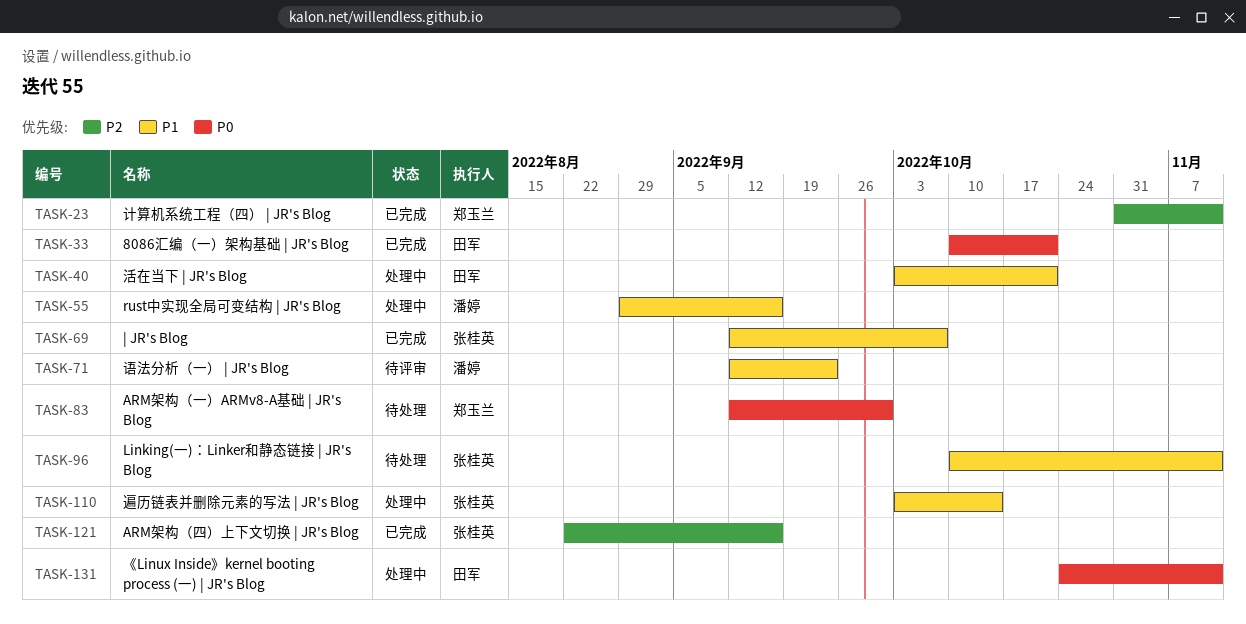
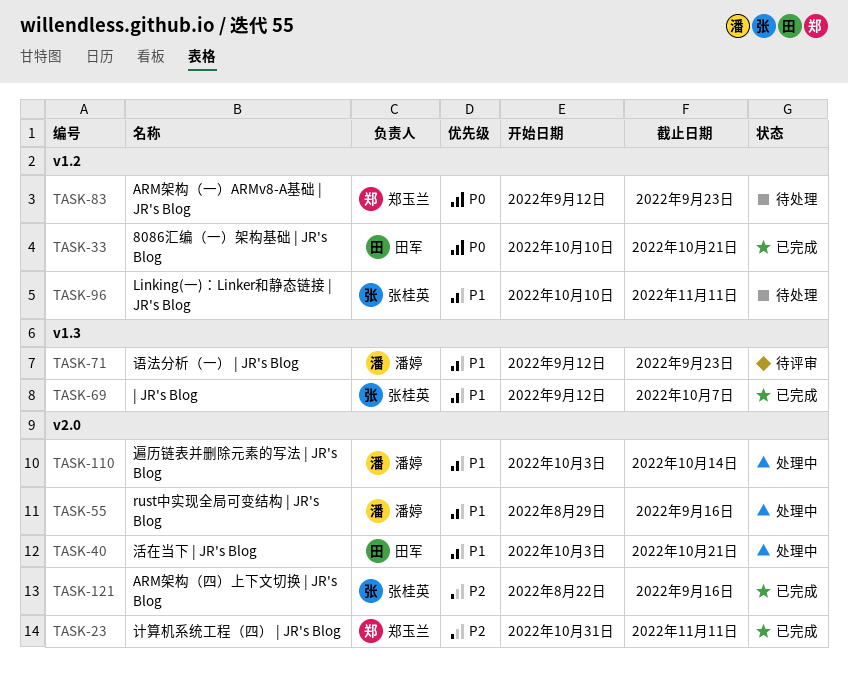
TASK-83, due: Sep 30 -> Sep 23
TASK-110, owner: 张桂英 -> 潘婷
TASK-131: present -> none

